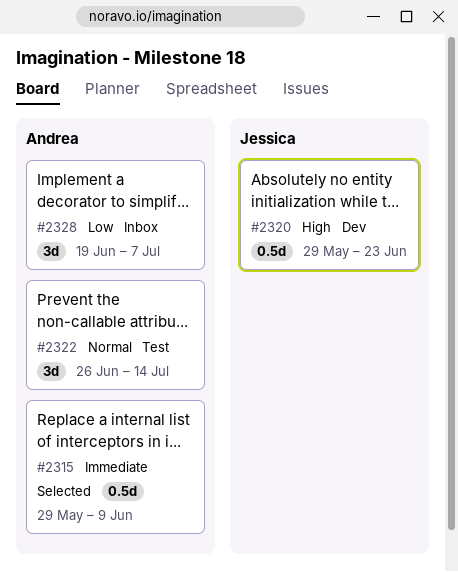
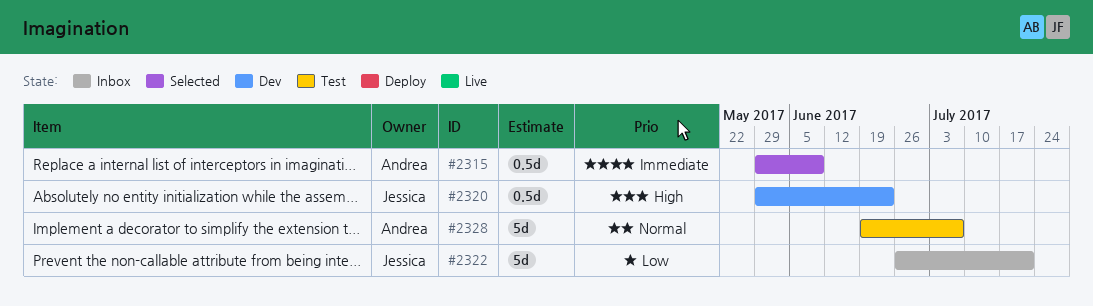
#2322, status: Test -> Inbox
#2322, owner: Andrea -> Jessica
#2322, priority: Normal -> Low
#2322, estimate: 3d -> 5d
#2322, due: Jul 14 -> Jul 21
#2328, status: Inbox -> Test
#2328, priority: Low -> Normal
#2328, estimate: 3d -> 5d

